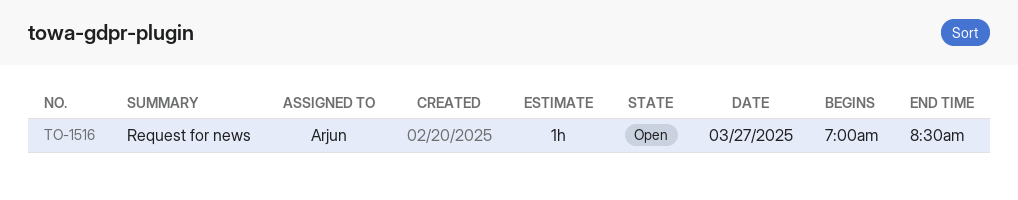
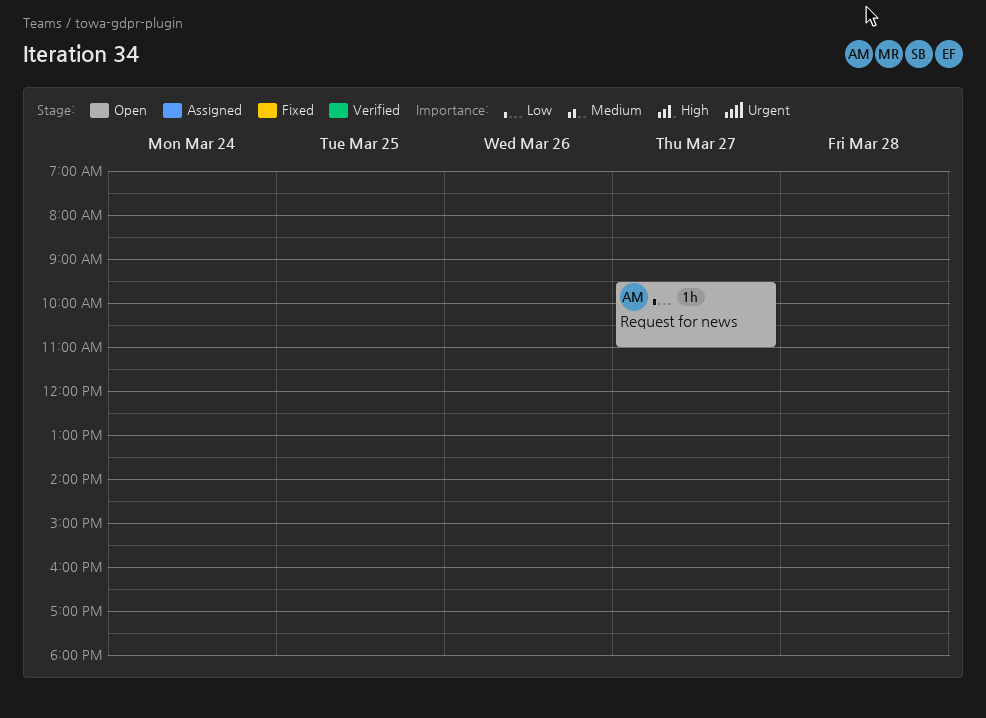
Request for news, begins: 07:00 -> 09:30
Request for news, ends: 08:30 -> 11:00

